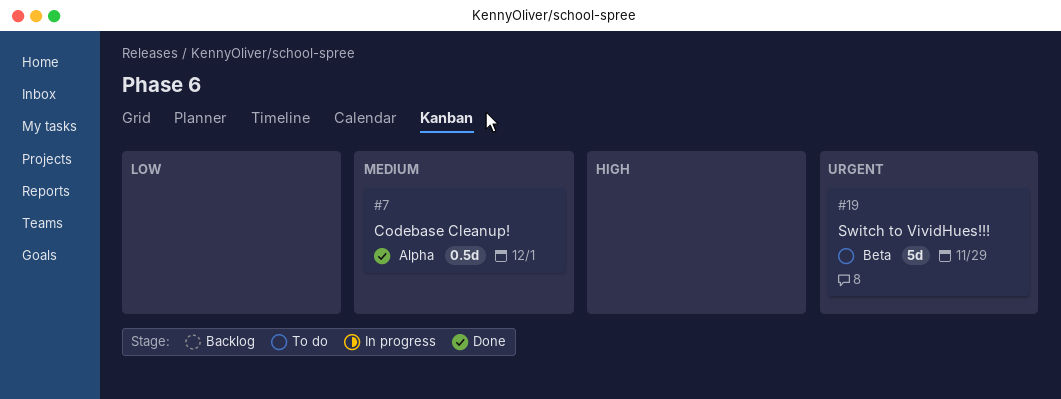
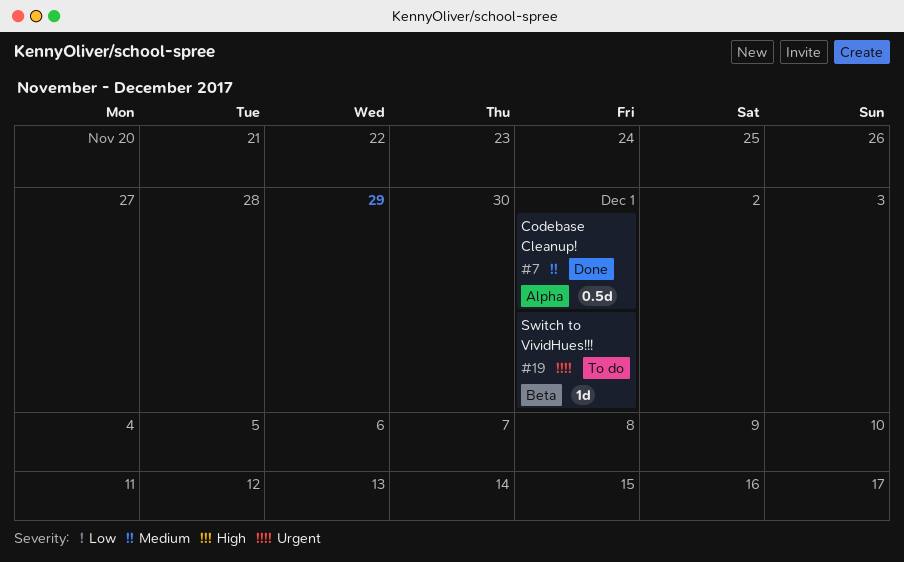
#19, estimate: 5d -> 1d
#19, due: Nov 29 -> Dec 1

